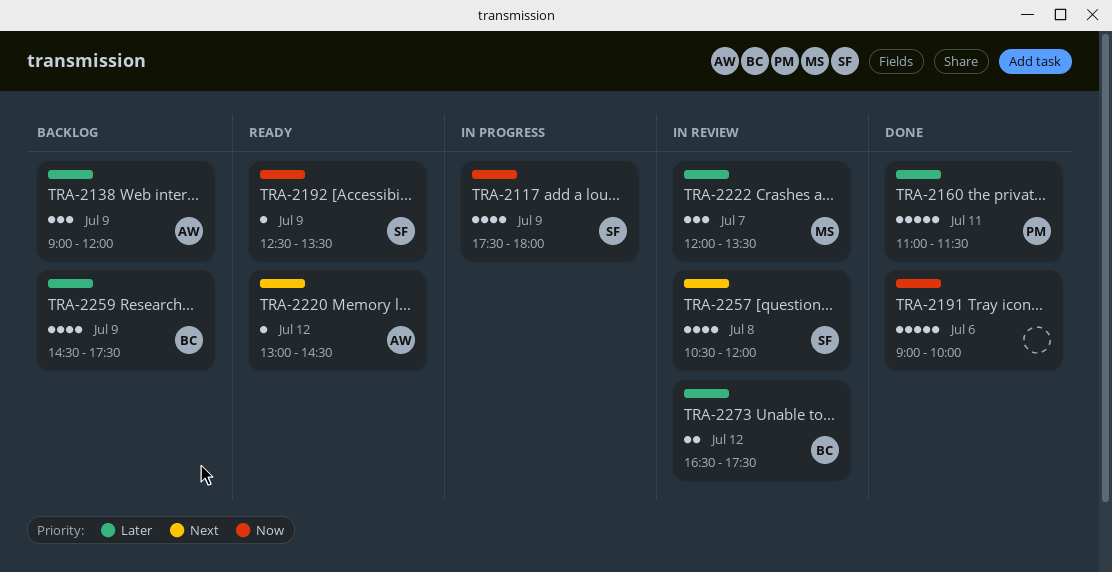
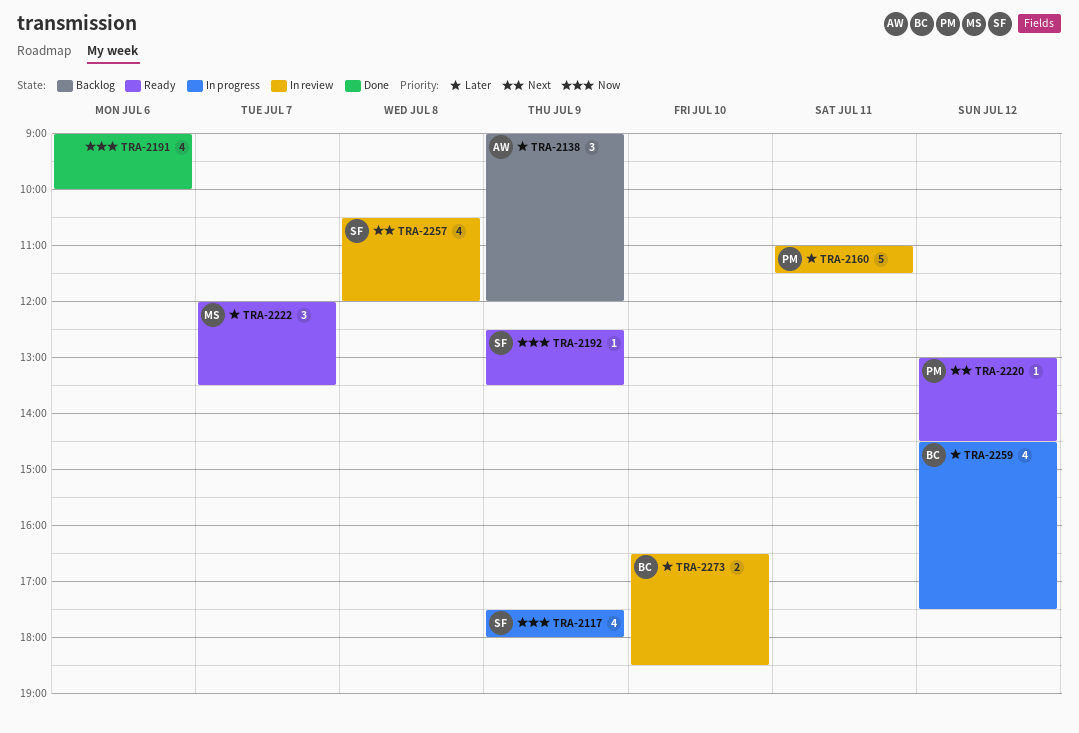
TRA-2160, status: Done -> In review
TRA-2191, estimate: 5 -> 4
TRA-2220, owner: AW -> PM
TRA-2222, status: In review -> Ready
TRA-2259, status: Backlog -> In progress
TRA-2259, day: Jul 9 -> Jul 12
TRA-2273, day: Jul 12 -> Jul 10
TRA-2273, ends: 17:30 -> 18:30

